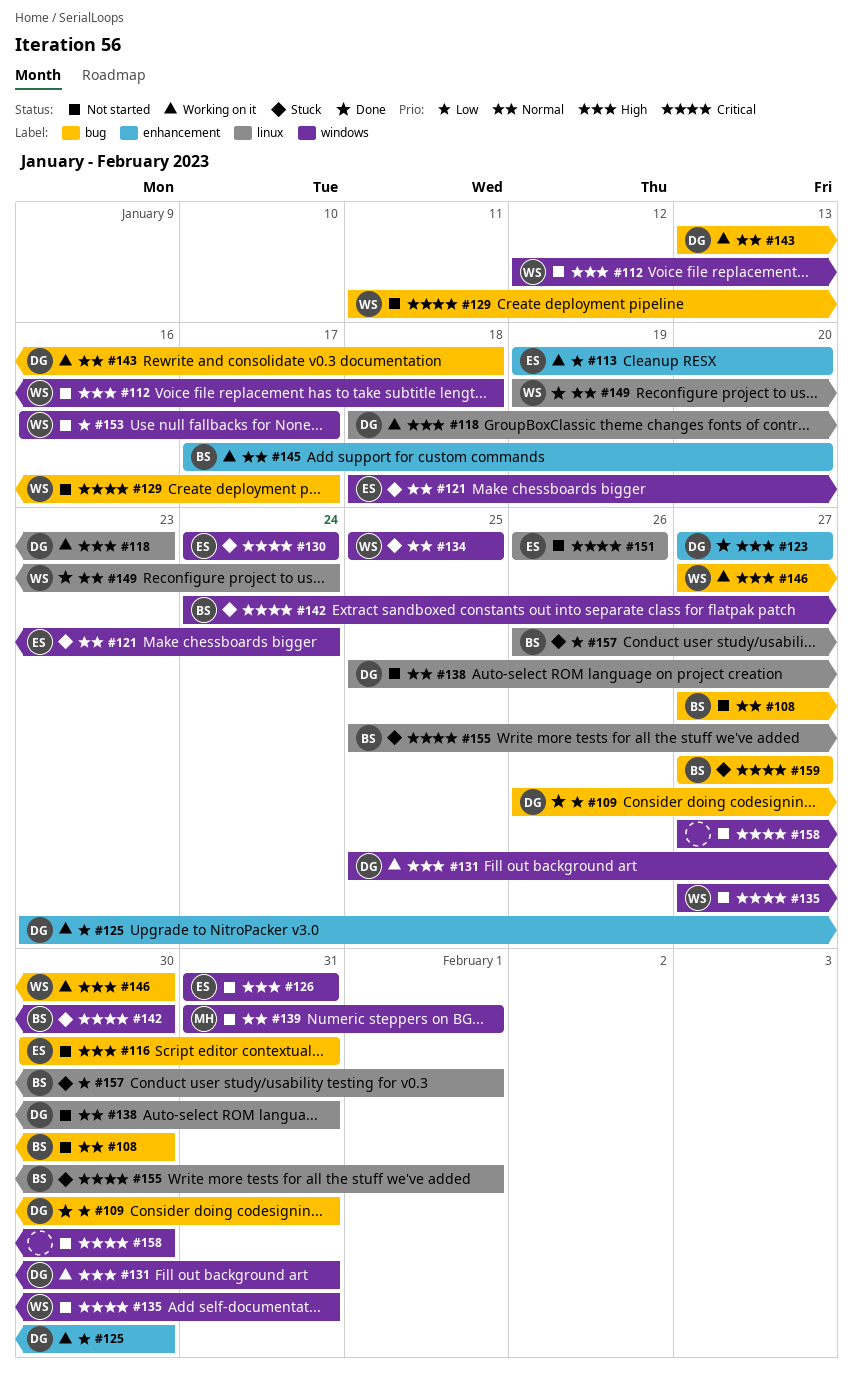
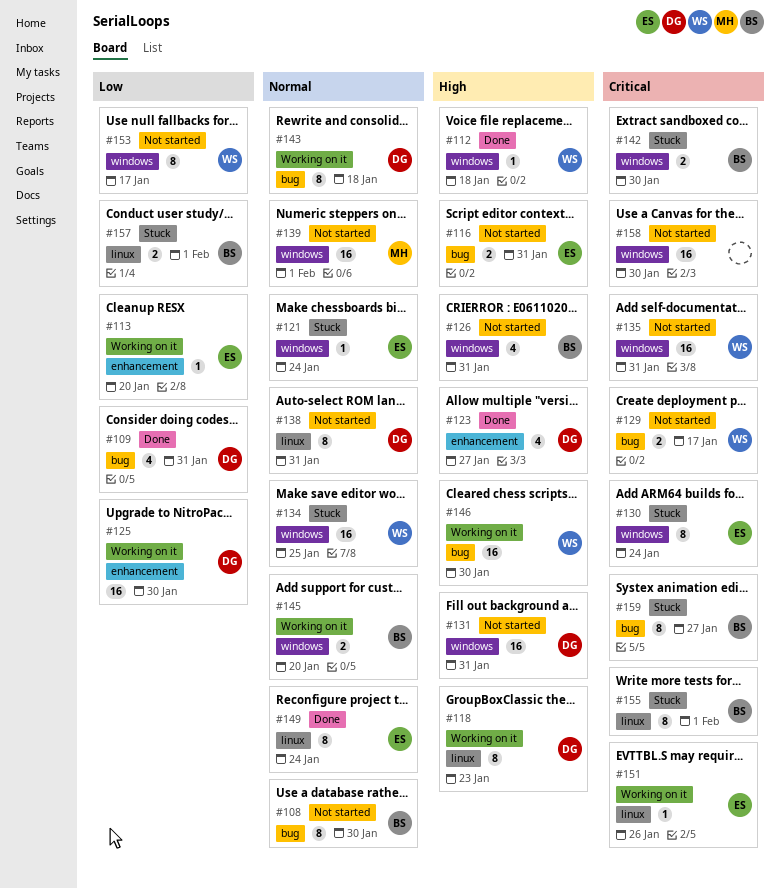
#112, status: Not started -> Done
#126, owner: ES -> BS
#131, status: Working on it -> Not started
#145, label: enhancement -> windows
#149, owner: WS -> ES
#151, status: Not started -> Working on it

